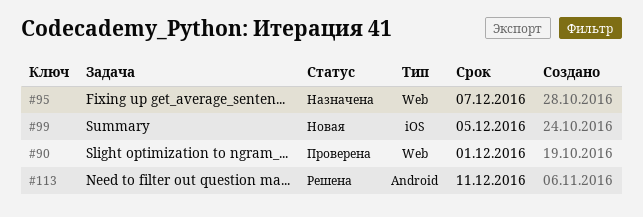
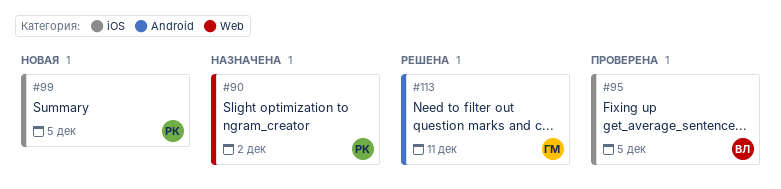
#90, status: Проверена -> Назначена
#90, due: Dec 1 -> Dec 2
#95, status: Назначена -> Проверена
#95, label: Web -> iOS
#95, due: Dec 7 -> Dec 5

